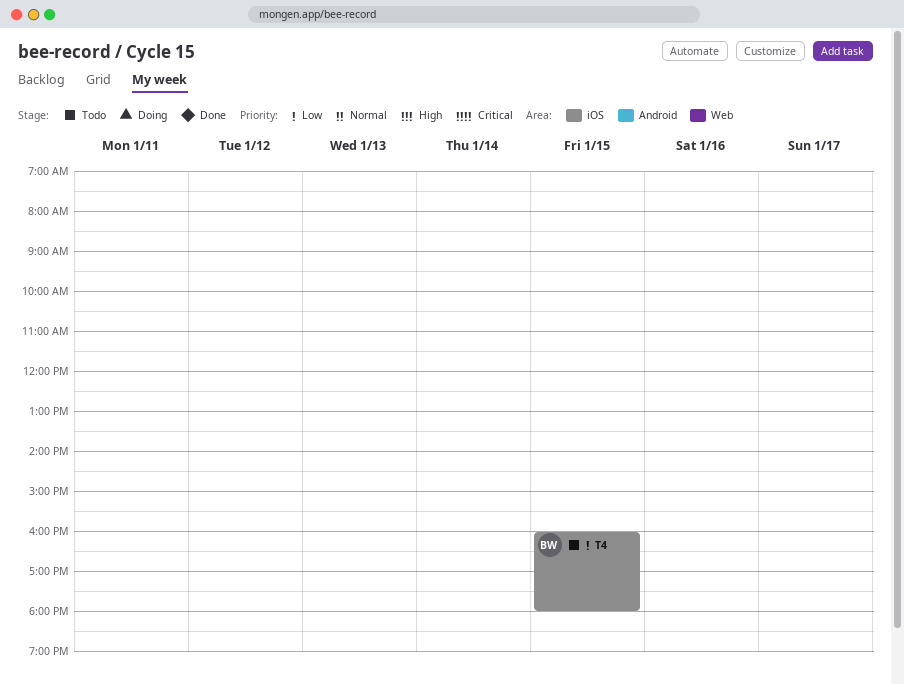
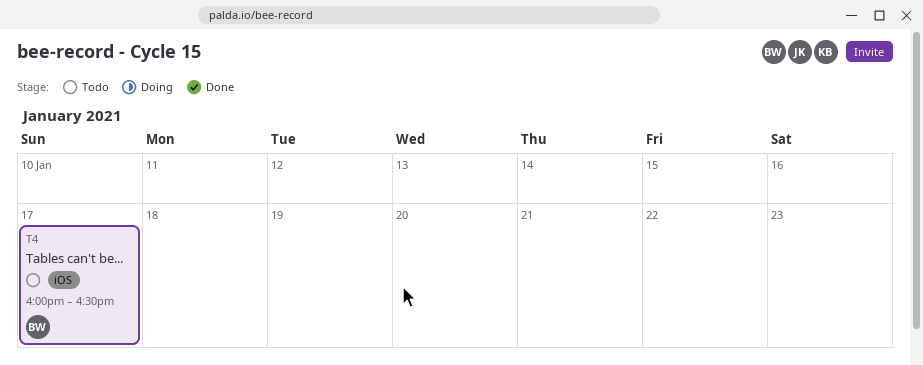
T4, day: Jan 15 -> Jan 17
T4, ends: 18:00 -> 16:30

